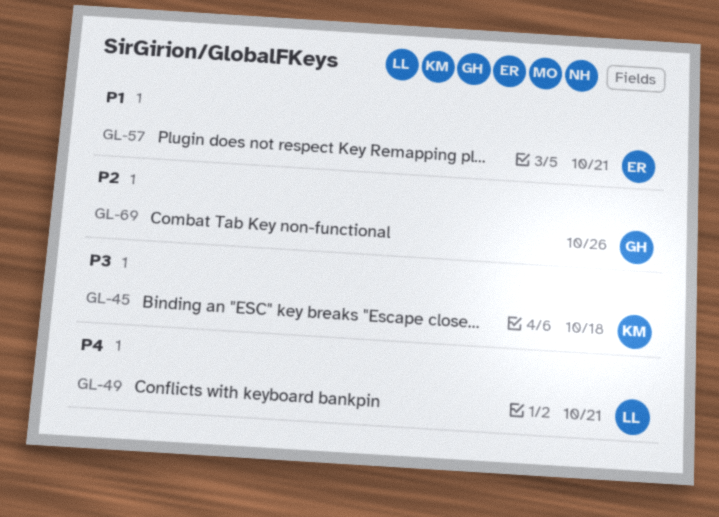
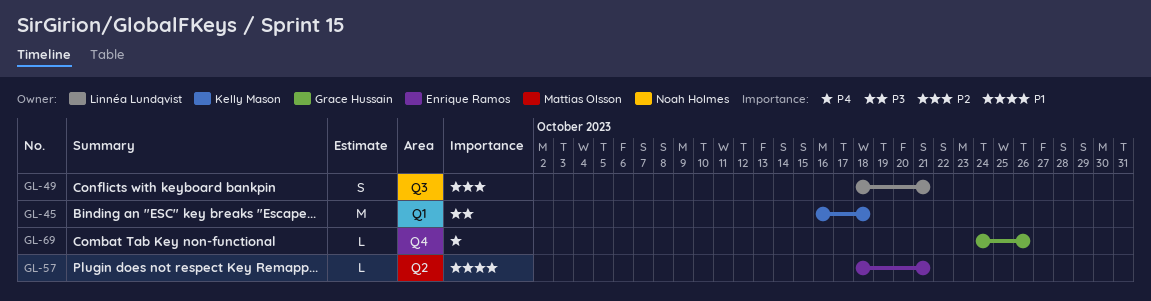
GL-49, priority: P4 -> P2
GL-69, priority: P2 -> P4

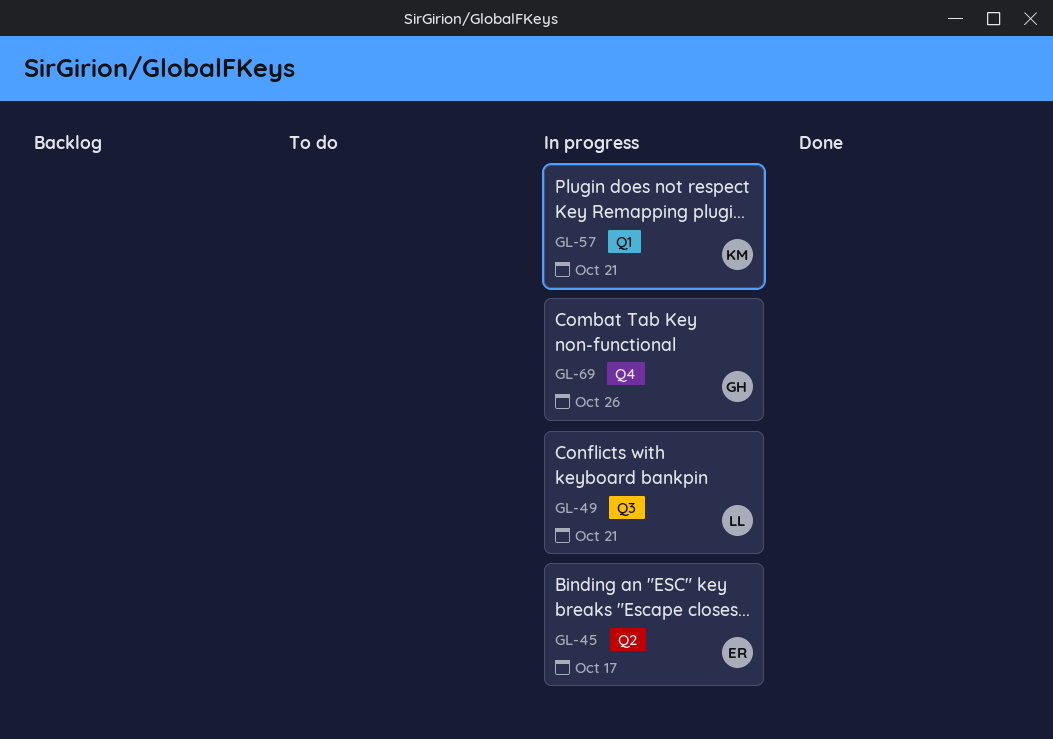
GL-45, owner: Kelly Mason -> Enrique Ramos
GL-45, label: Q1 -> Q2
GL-45, due: Oct 18 -> Oct 17
GL-57, owner: Enrique Ramos -> Kelly Mason
GL-57, label: Q2 -> Q1

